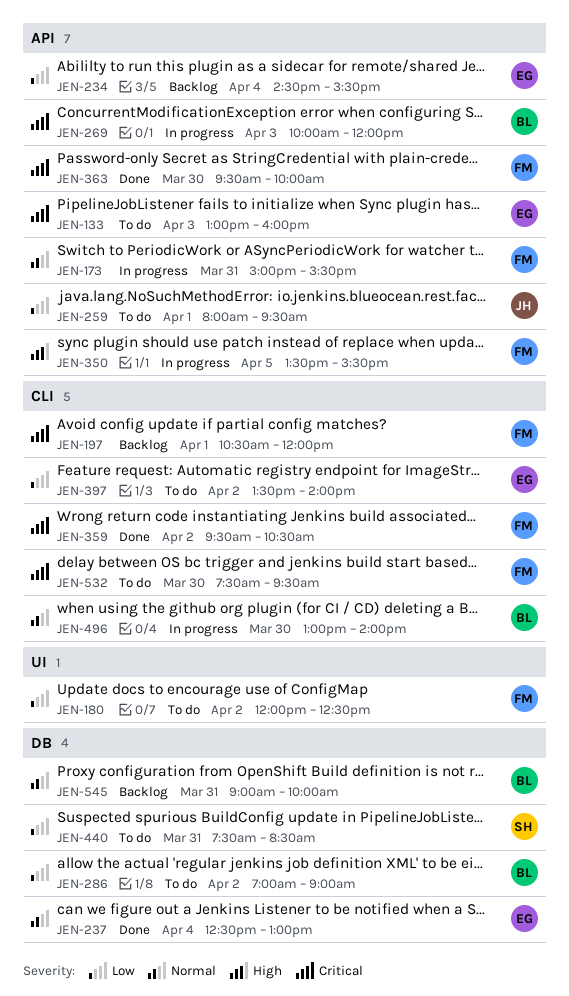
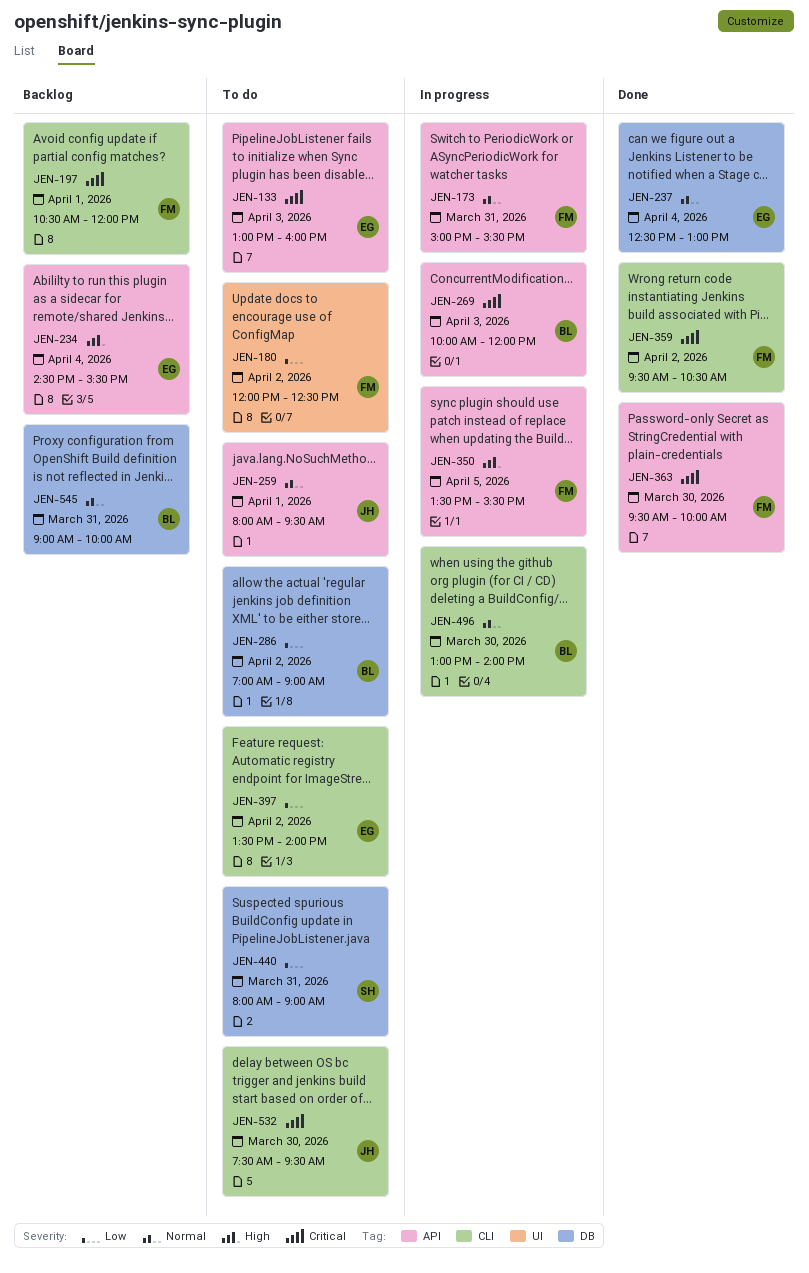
JEN-234, priority: Low -> High
JEN-259, priority: Low -> Normal
JEN-440, begins: 07:30 -> 08:00
JEN-440, ends: 08:30 -> 09:00
JEN-532, owner: FM -> JH

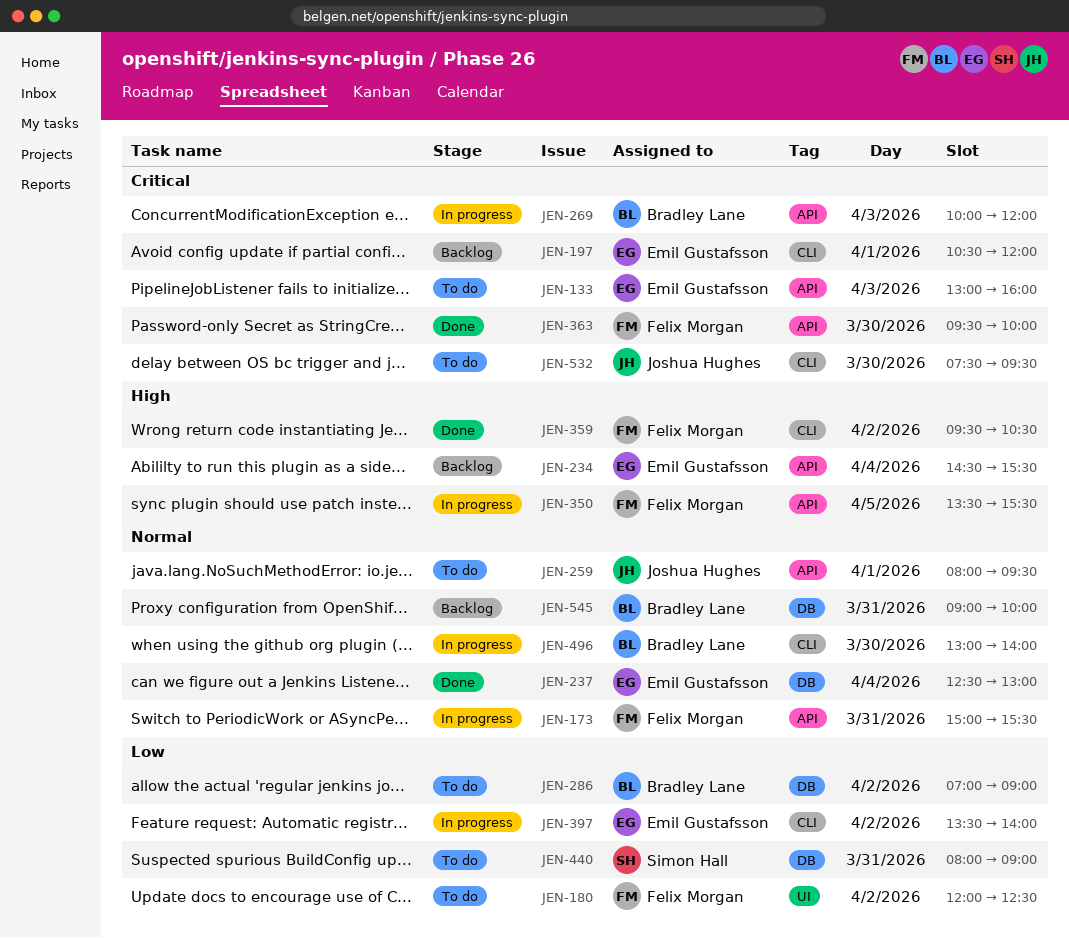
JEN-197, owner: Felix Morgan -> Emil Gustafsson
JEN-359, priority: Critical -> High
JEN-397, status: To do -> In progress

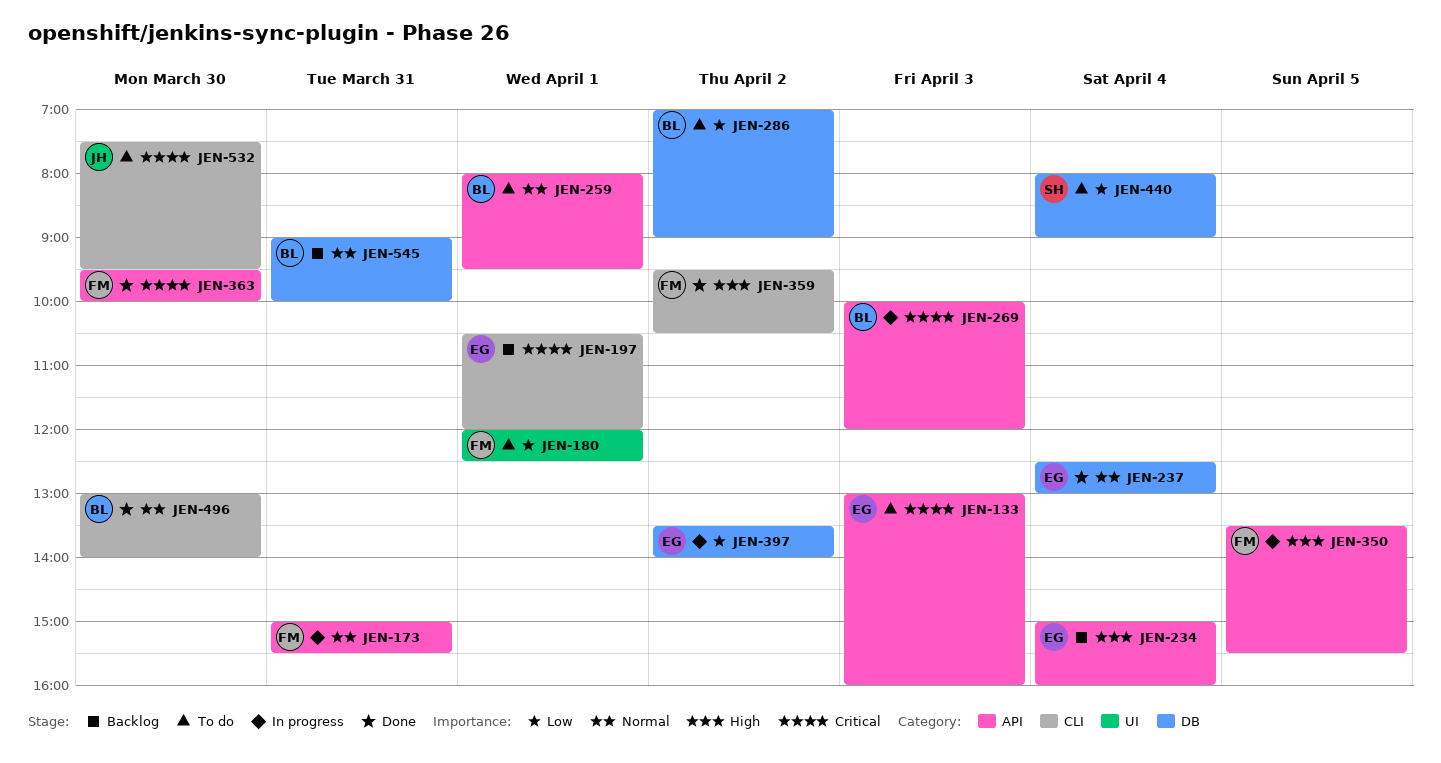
JEN-180, day: Apr 2 -> Apr 1
JEN-234, begins: 14:30 -> 15:00
JEN-234, ends: 15:30 -> 16:00
JEN-259, owner: Joshua Hughes -> Bradley Lane
JEN-397, label: CLI -> DB
JEN-440, day: Mar 31 -> Apr 4
JEN-496, status: In progress -> Done

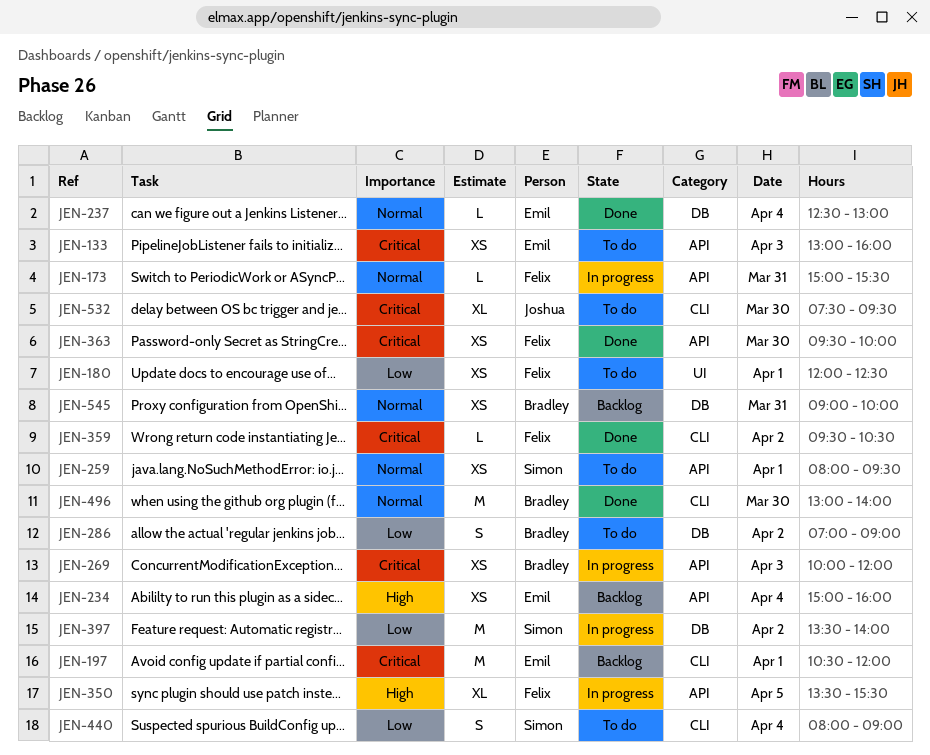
JEN-259, owner: Bradley -> Simon
JEN-359, priority: High -> Critical
JEN-397, owner: Emil -> Simon
JEN-440, label: DB -> CLI

